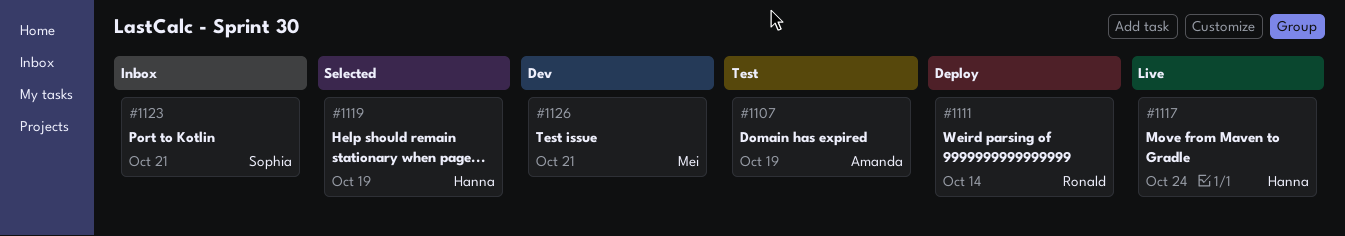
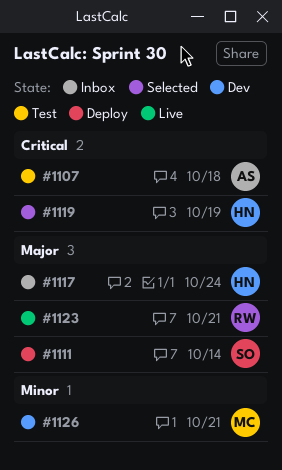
#1107, due: Oct 19 -> Oct 18
#1111, owner: Ronald -> Sophia
#1117, status: Live -> Inbox
#1123, status: Inbox -> Live
#1123, owner: Sophia -> Ronald

